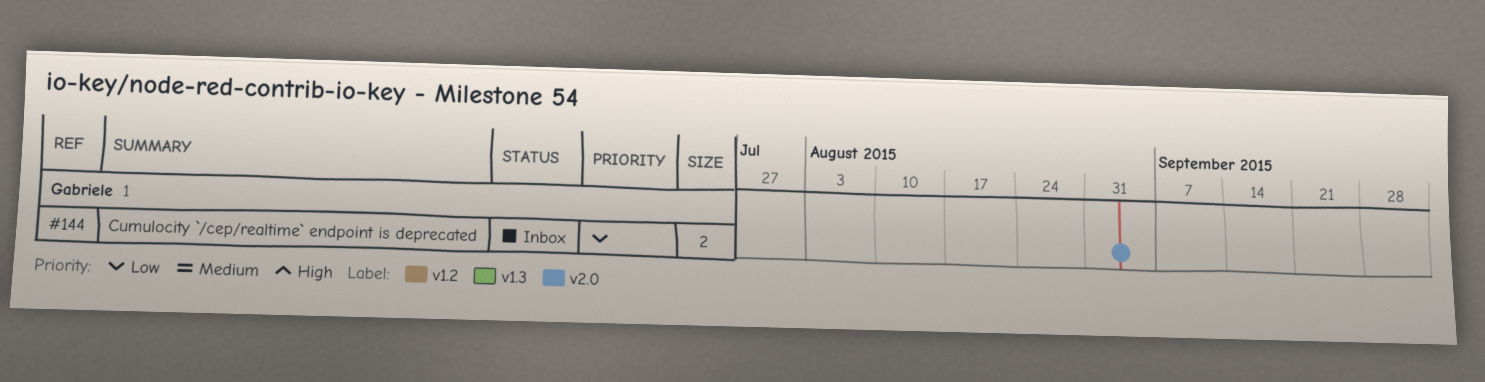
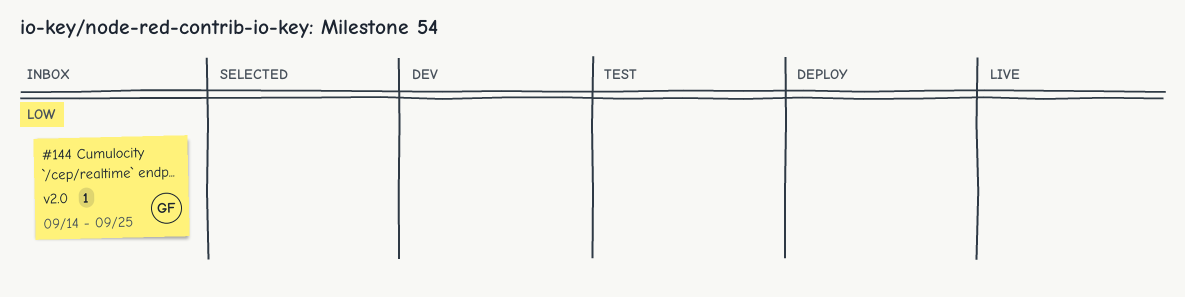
#144, estimate: 2 -> 1
#144, start: Aug 31 -> Sep 14
#144, due: Sep 4 -> Sep 25

